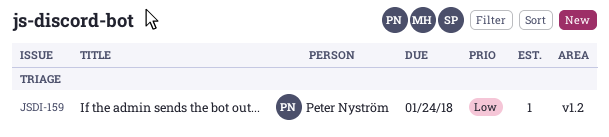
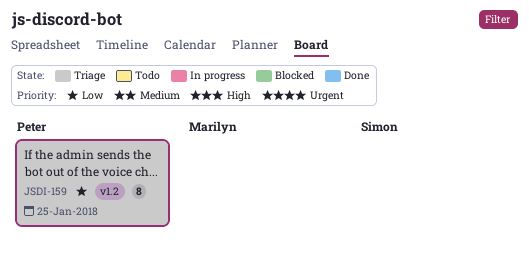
JSDI-159, estimate: 1 -> 8
JSDI-159, due: Jan 24 -> Jan 25

